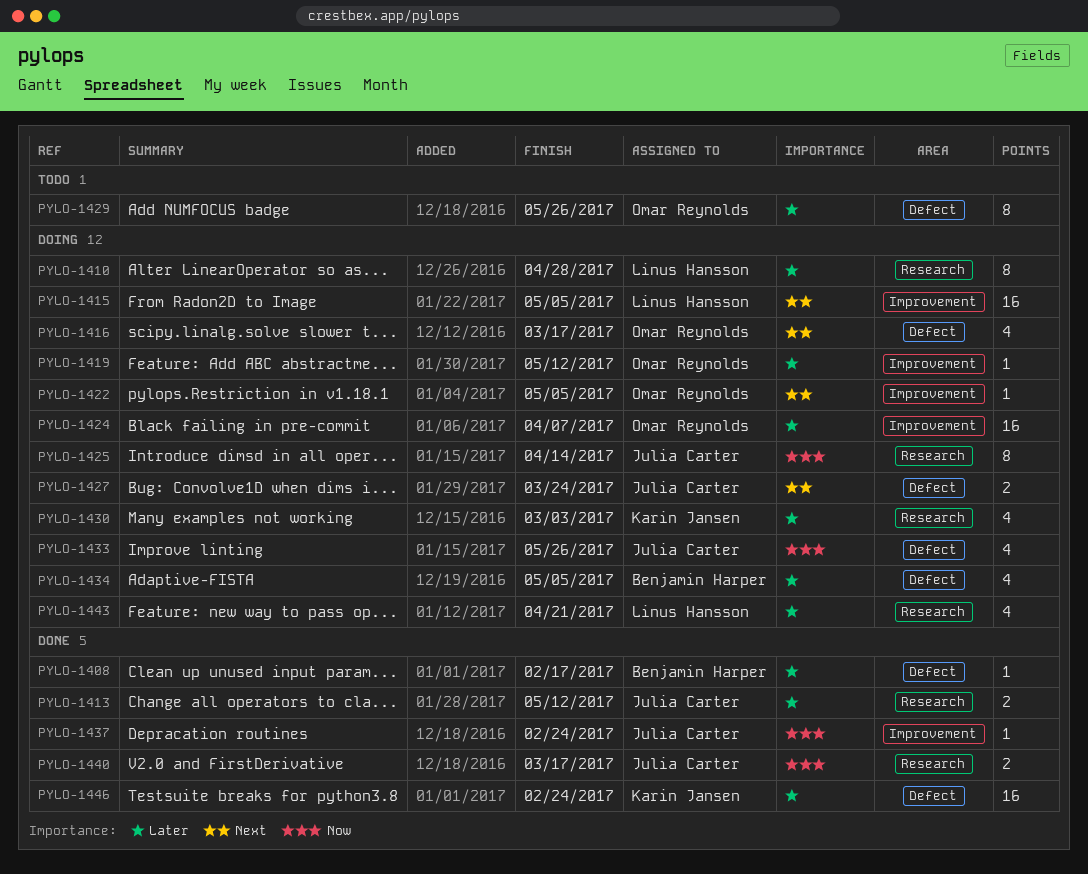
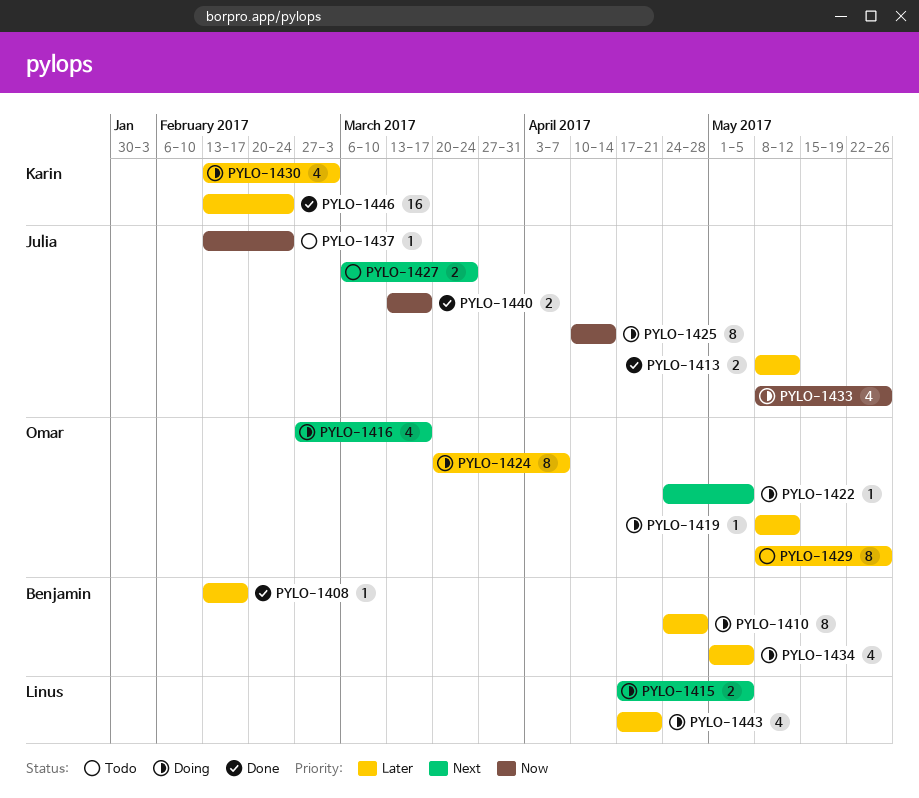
PYLO-1410, owner: Linus Hansson -> Benjamin Harper
PYLO-1415, estimate: 16 -> 2
PYLO-1424, estimate: 16 -> 8
PYLO-1427, status: Doing -> Todo
PYLO-1437, status: Done -> Todo

